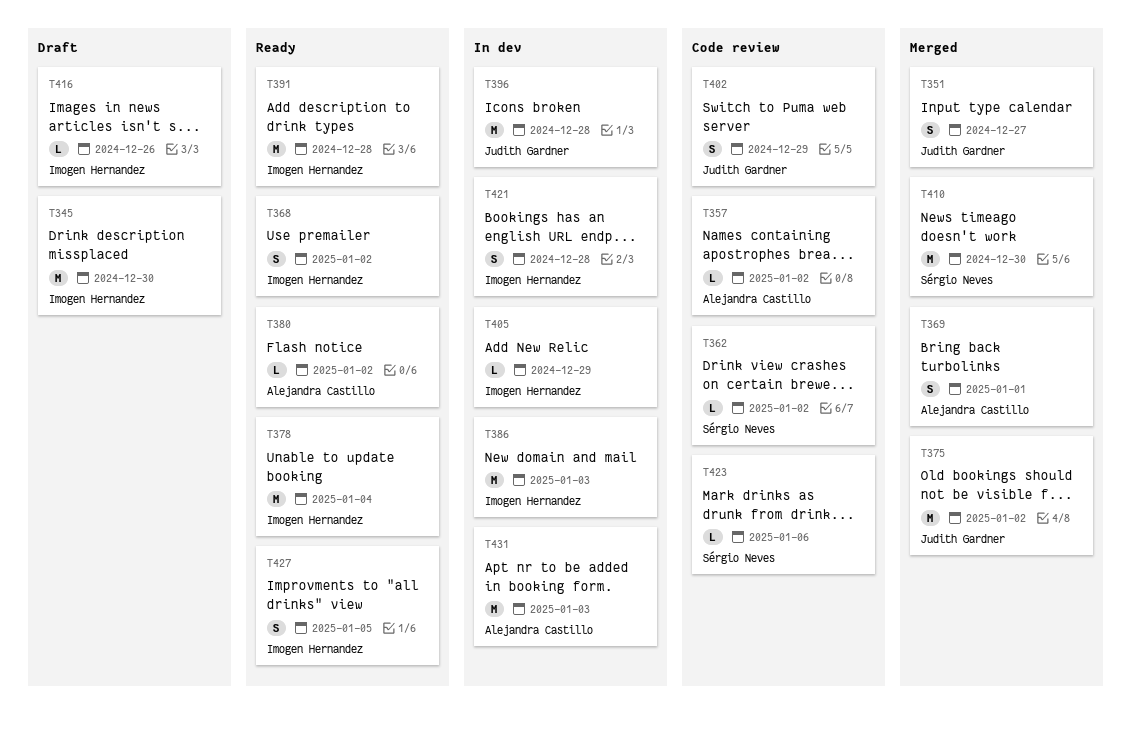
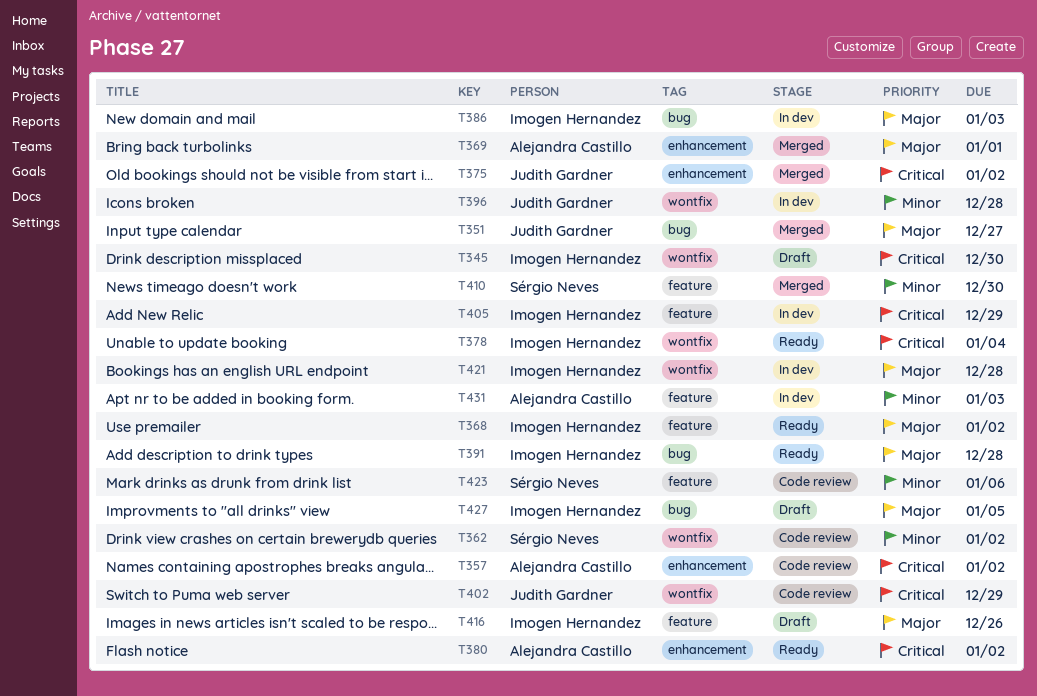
T427, status: Ready -> Draft

